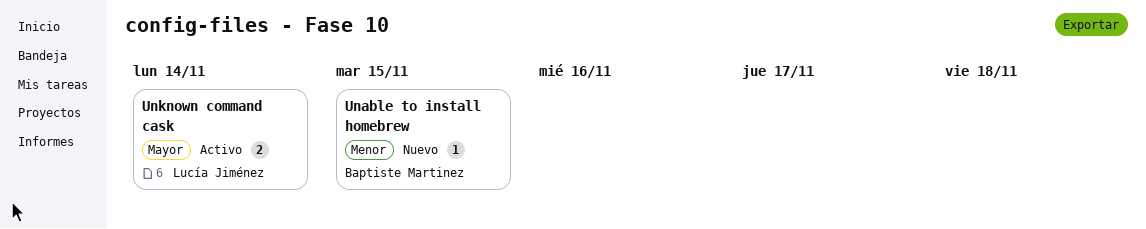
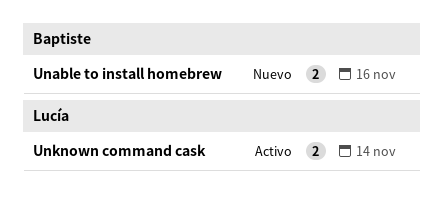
Unable to install homebrew, estimate: 1 -> 2
Unable to install homebrew, due: Nov 15 -> Nov 16

